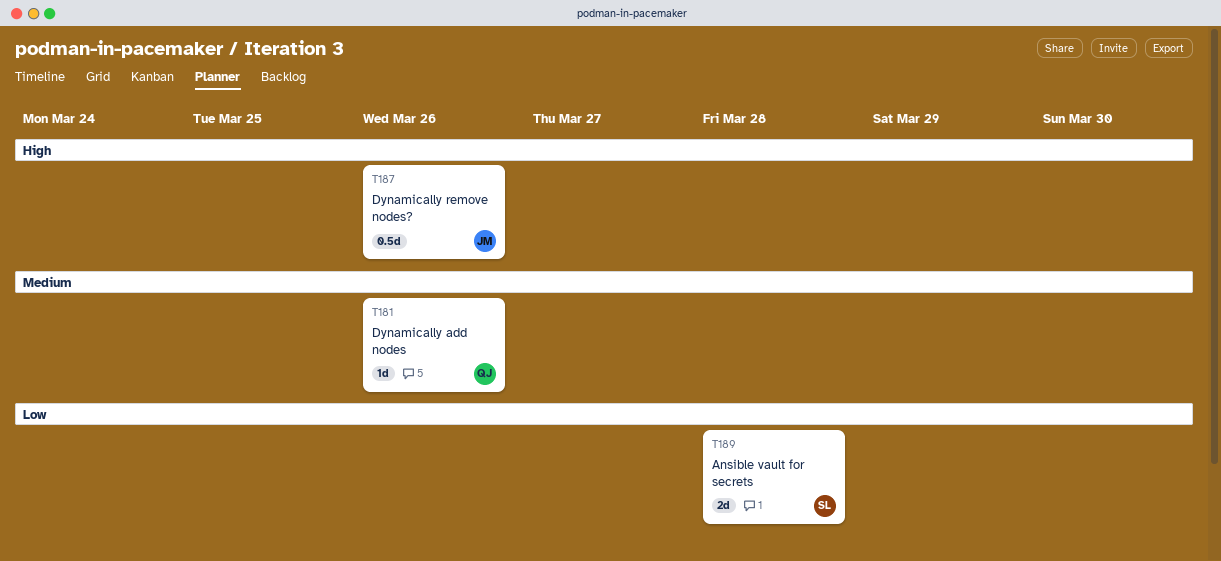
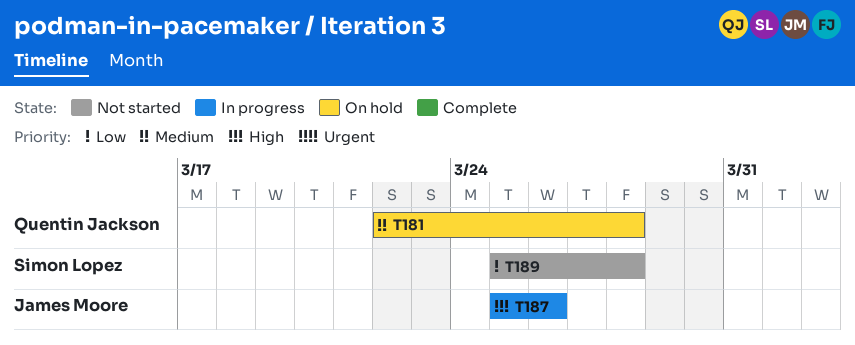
T181, due: Mar 26 -> Mar 28

